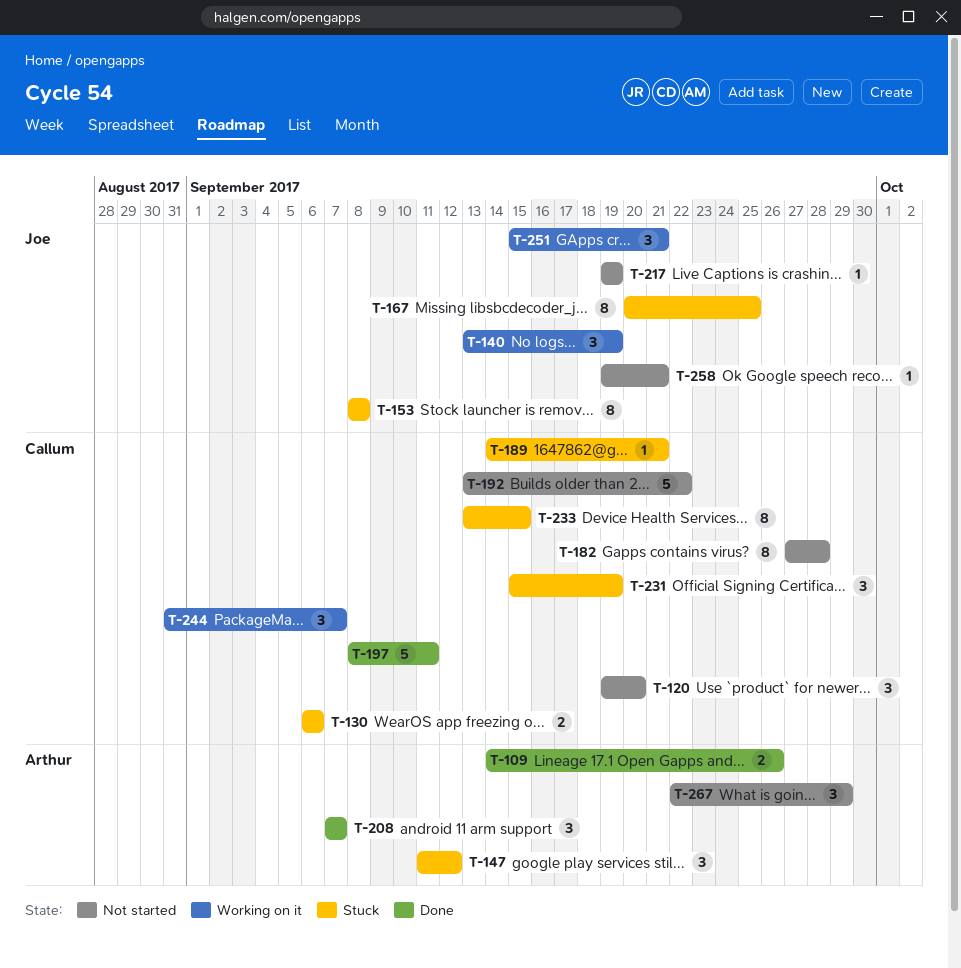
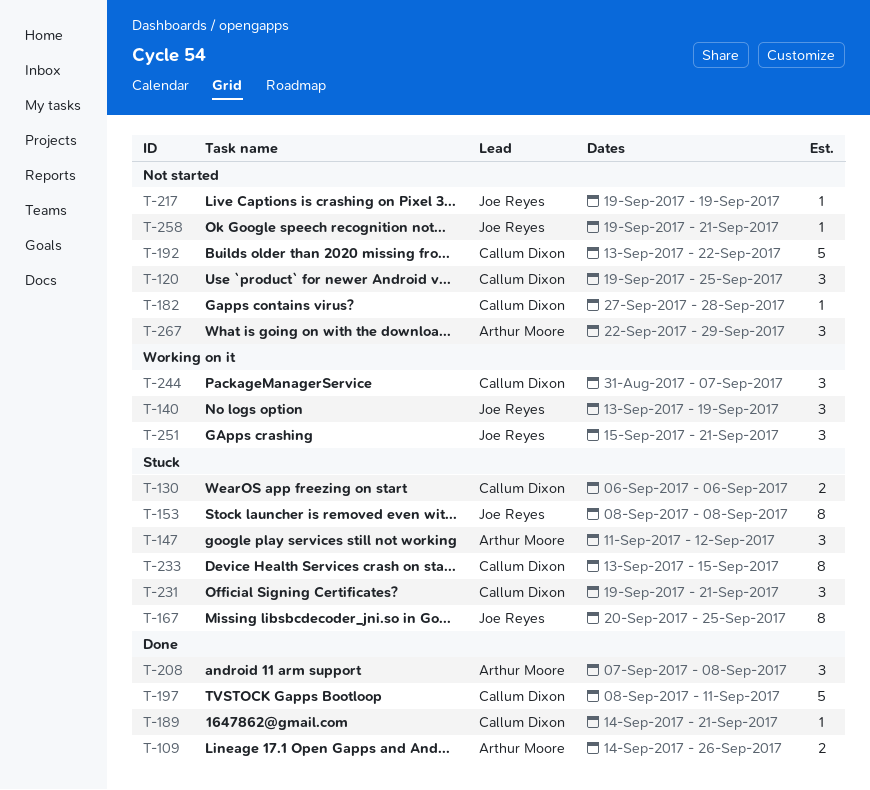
T-120, due: Sep 20 -> Sep 25
T-182, estimate: 8 -> 1
T-189, status: Stuck -> Done
T-208, due: Sep 7 -> Sep 8
T-231, start: Sep 15 -> Sep 19
T-231, due: Sep 19 -> Sep 21

